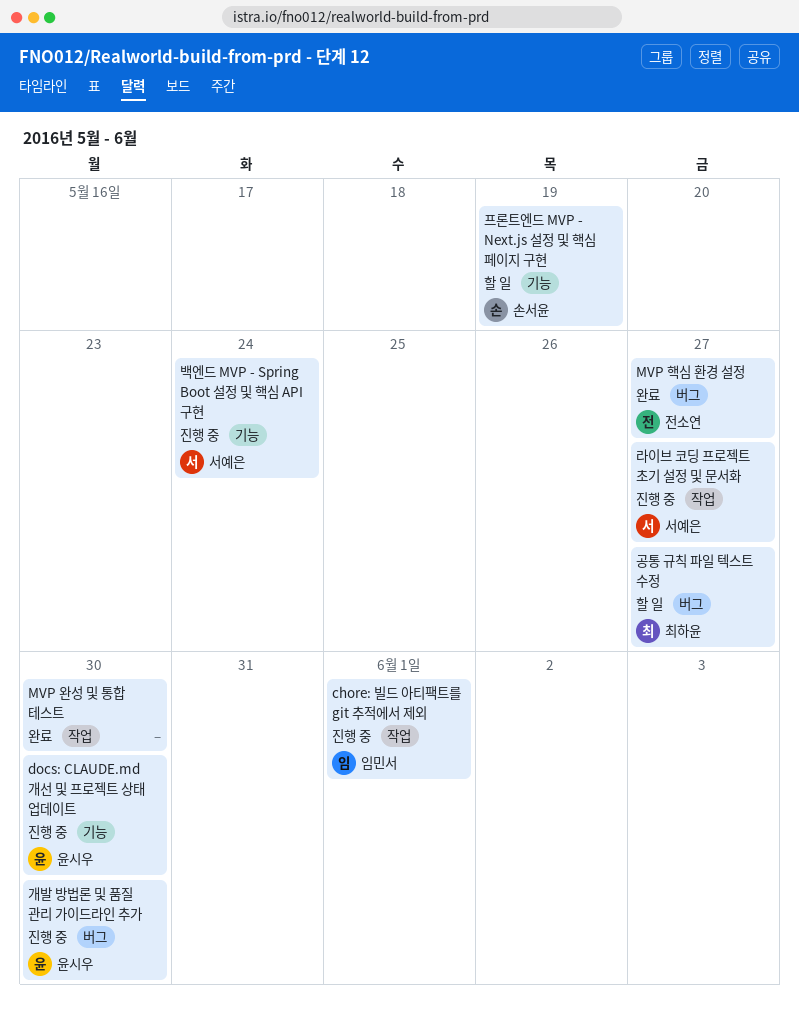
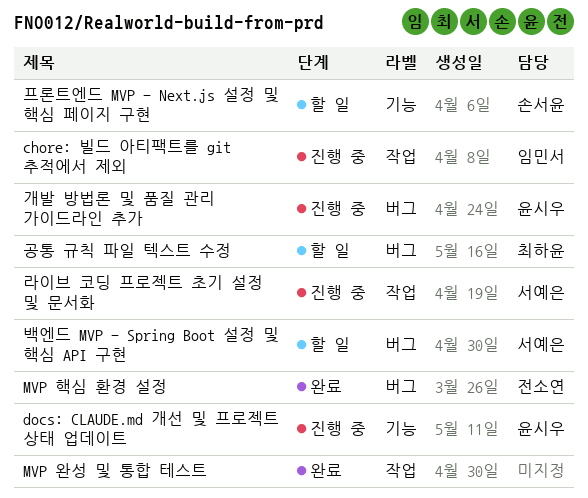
백엔드 MVP - Spring Boot 설정 및 핵심 API 구현, status: 진행 중 -> 할 일
백엔드 MVP - Spring Boot 설정 및 핵심 API 구현, label: 기능 -> 버그

